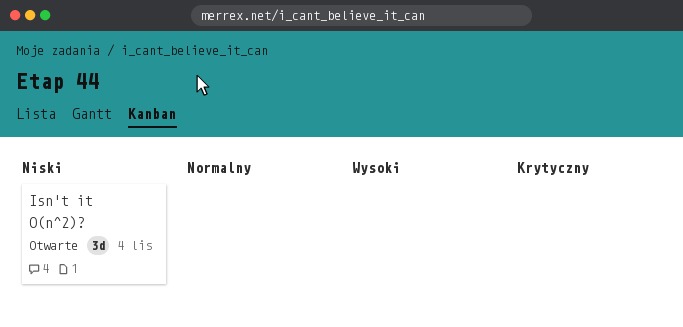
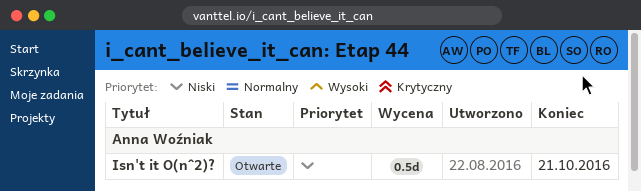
Isn't it O(n^2)?, estimate: 3d -> 0.5d
Isn't it O(n^2)?, due: Nov 4 -> Oct 21

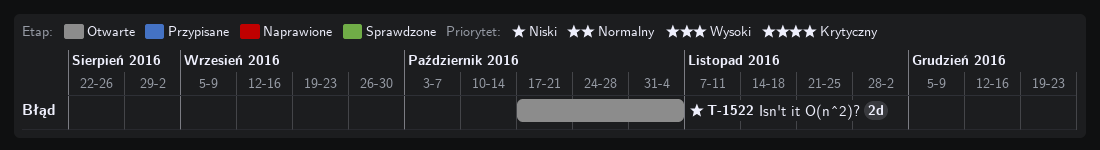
Isn't it O(n^2)?, estimate: 0.5d -> 2d
Isn't it O(n^2)?, due: Oct 21 -> Nov 4

